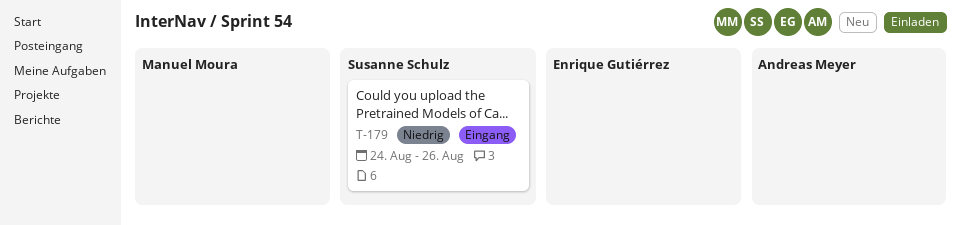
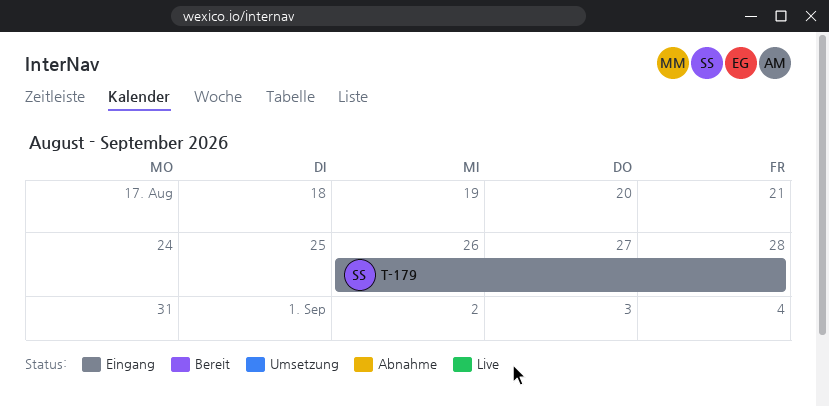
T-179, start: Aug 24 -> Aug 26
T-179, due: Aug 26 -> Aug 28

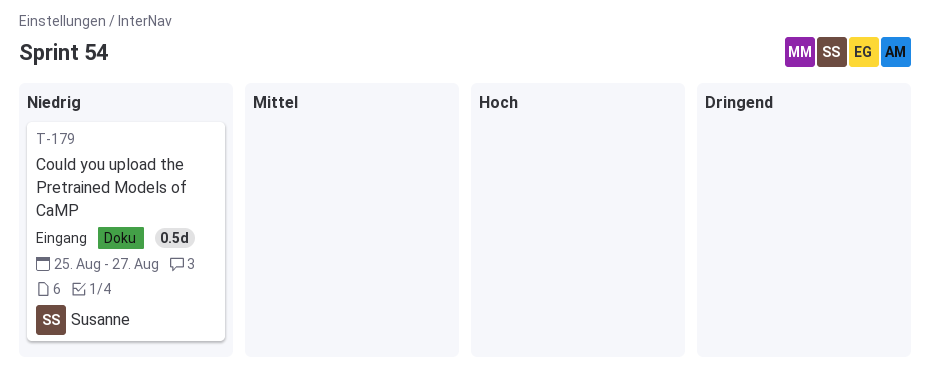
T-179, start: Aug 26 -> Aug 25
T-179, due: Aug 28 -> Aug 27

